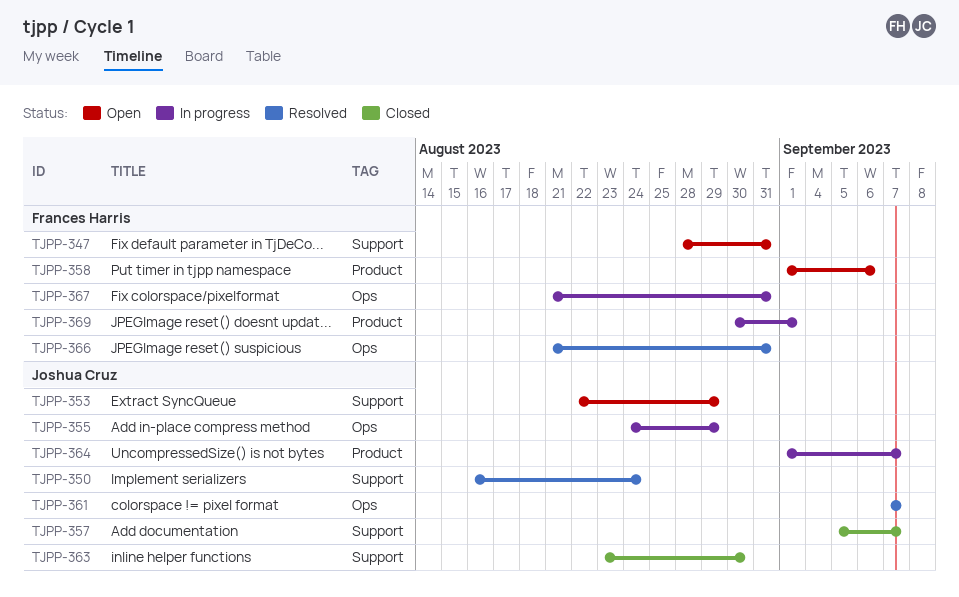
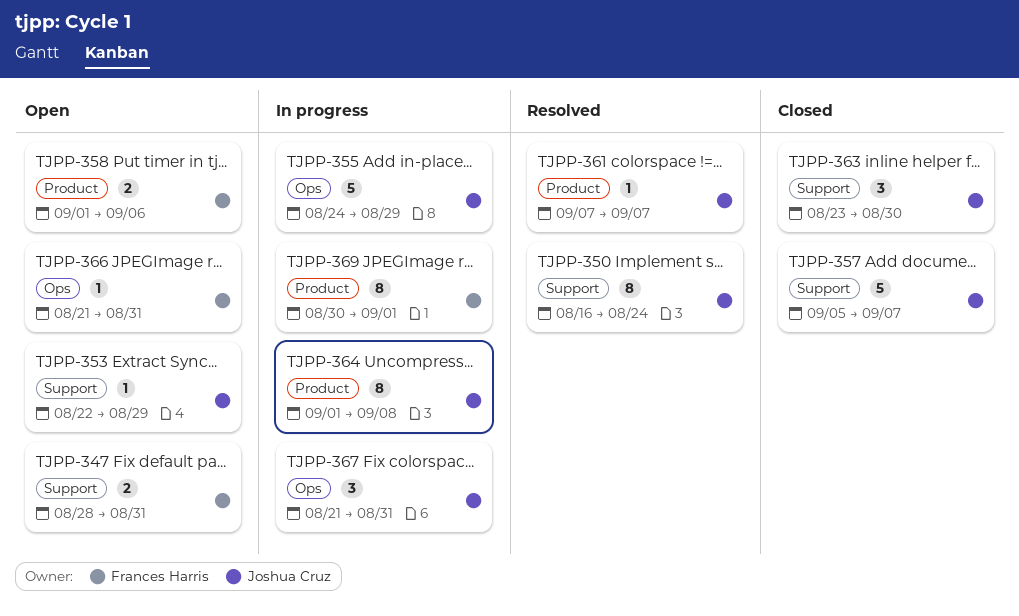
TJPP-361, label: Ops -> Product
TJPP-364, due: Sep 7 -> Sep 8
TJPP-366, status: Resolved -> Open
TJPP-367, owner: Frances Harris -> Joshua Cruz

